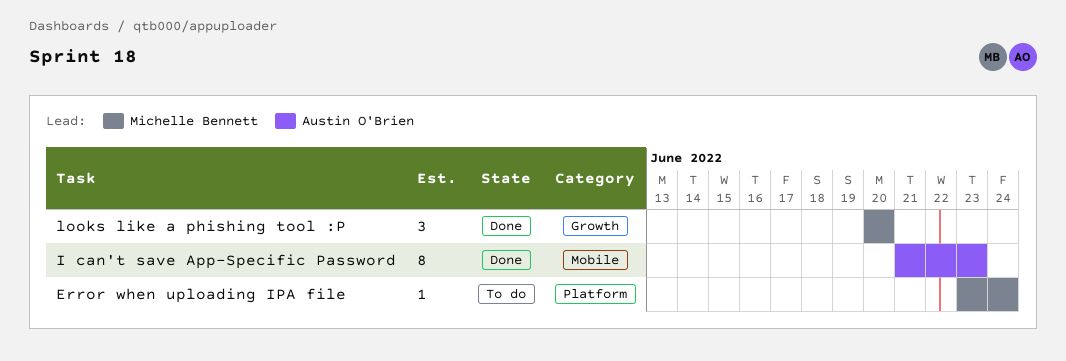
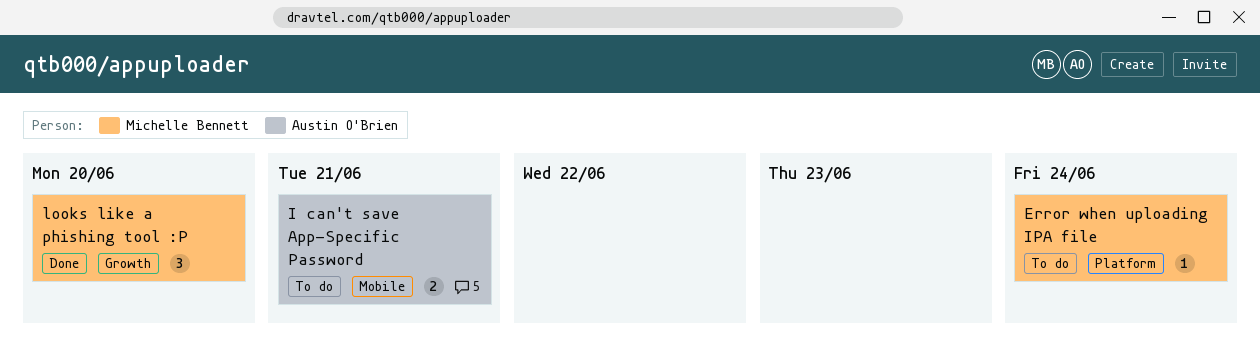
I can't save App-Specific Password, status: Done -> To do
I can't save App-Specific Password, estimate: 8 -> 2
I can't save App-Specific Password, due: Jun 23 -> Jun 21

